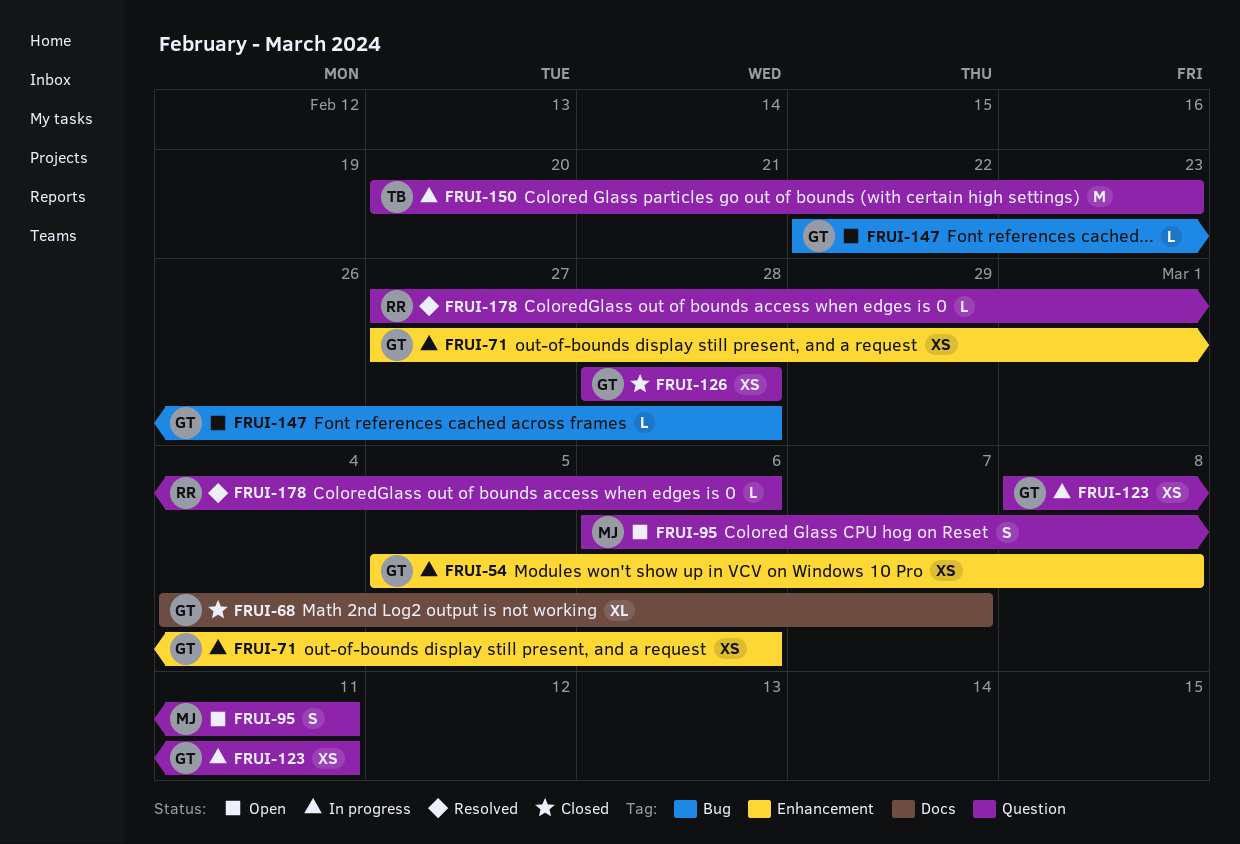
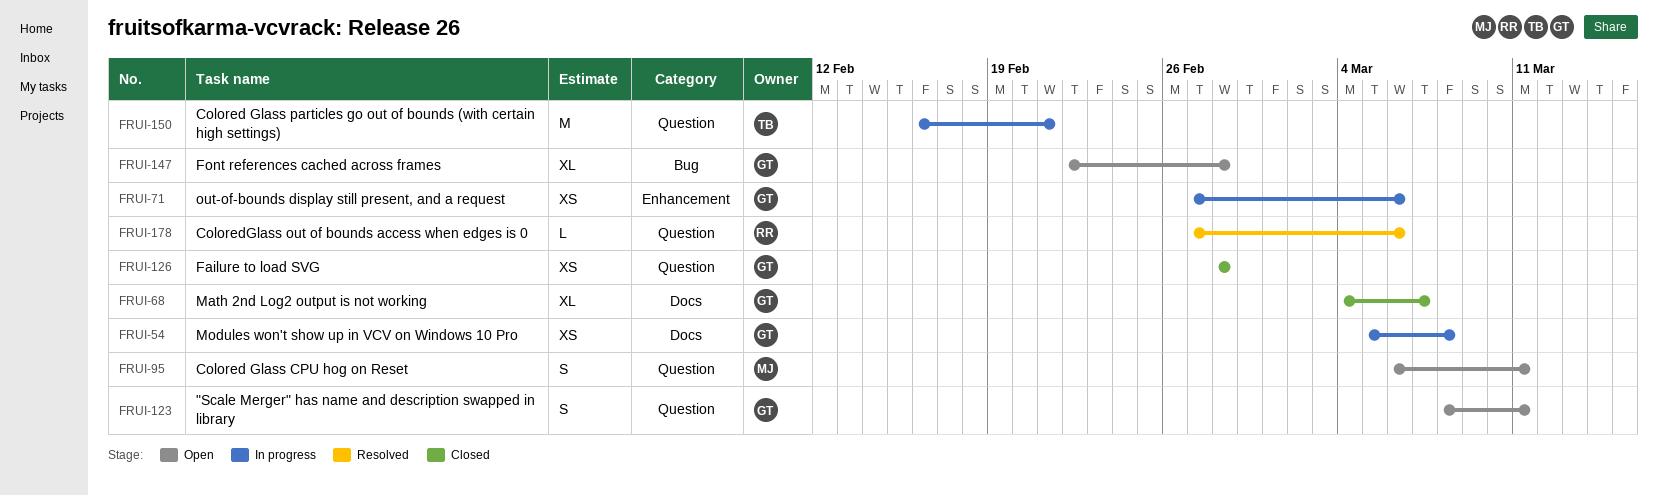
FRUI-54, label: Enhancement -> Docs
FRUI-123, status: In progress -> Open
FRUI-123, estimate: XS -> S
FRUI-147, estimate: L -> XL
FRUI-150, start: Feb 20 -> Feb 16
FRUI-150, due: Feb 23 -> Feb 21

